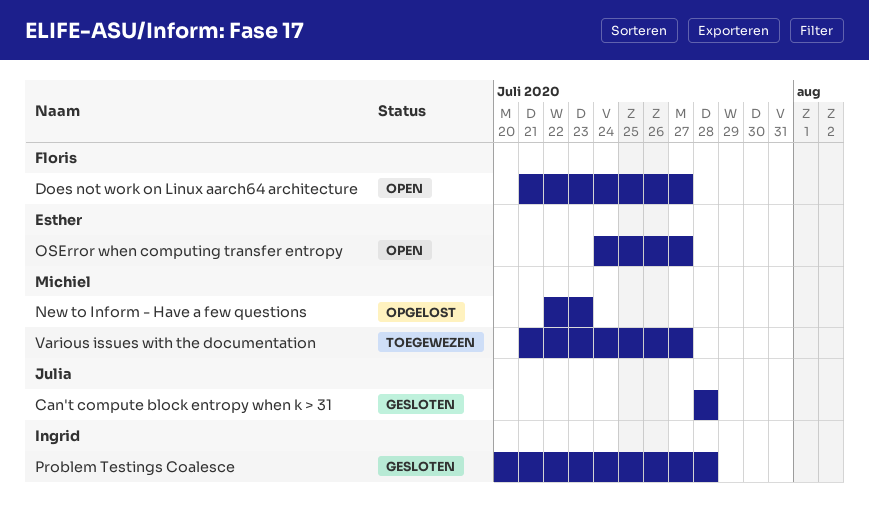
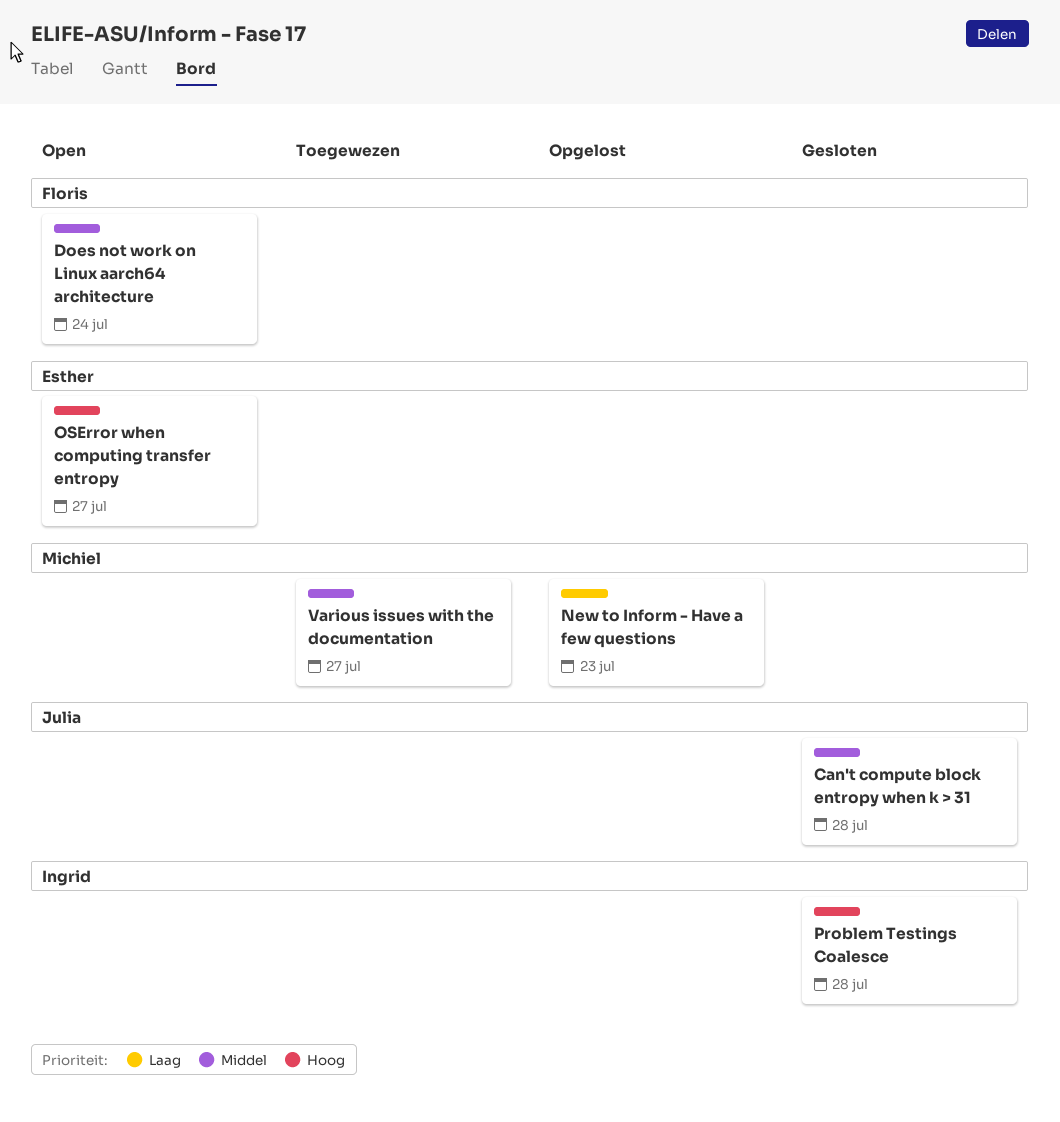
Does not work on Linux aarch64 architecture, due: Jul 27 -> Jul 24

